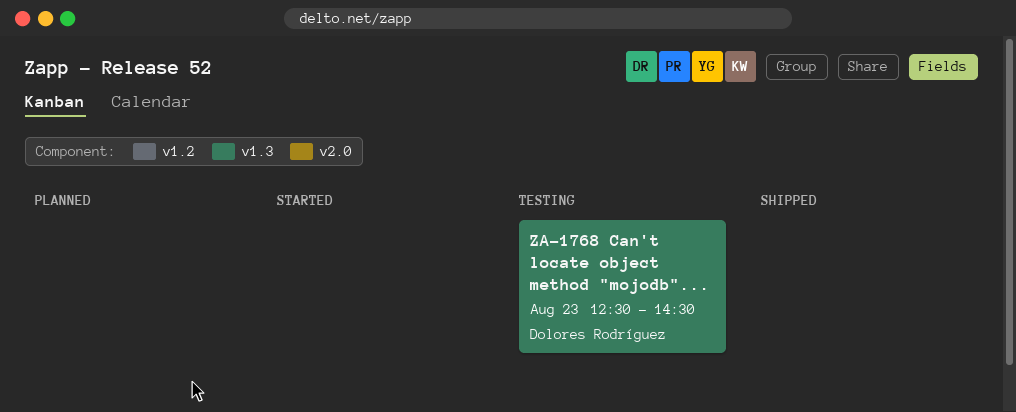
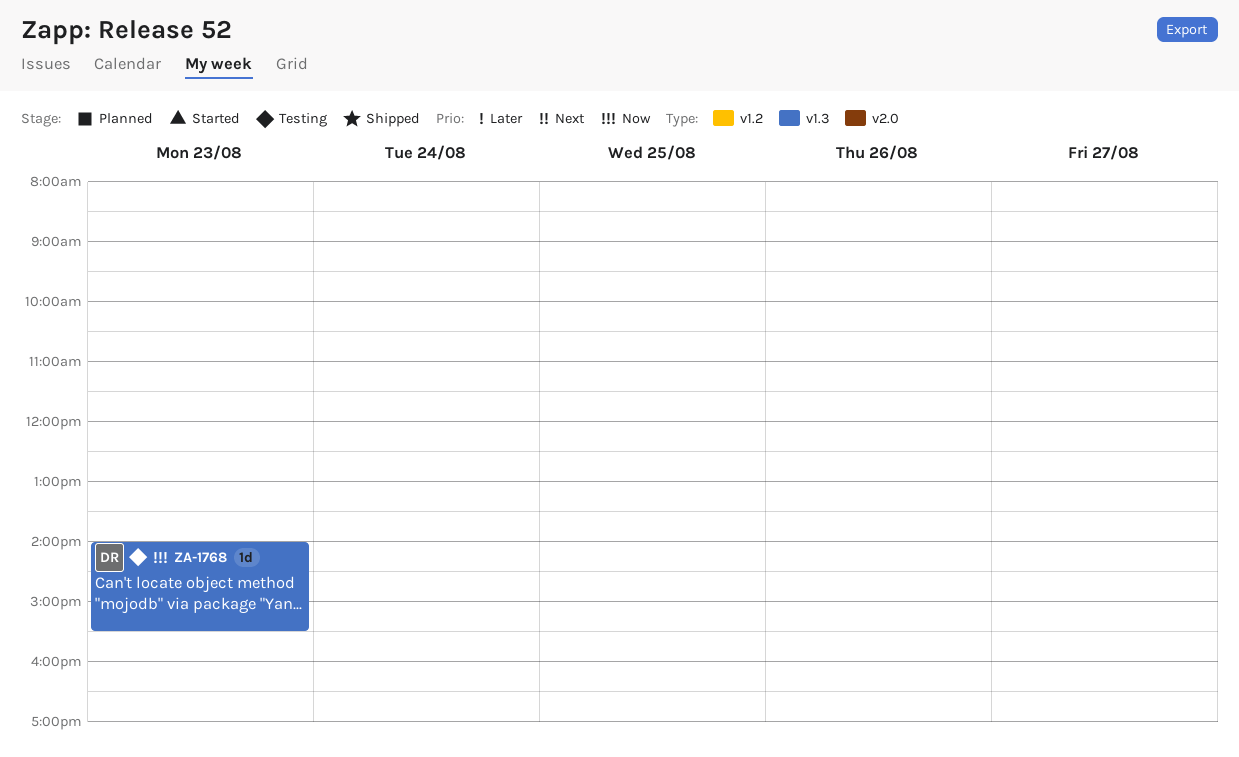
ZA-1768, begins: 12:30 -> 14:00
ZA-1768, ends: 14:30 -> 15:30

